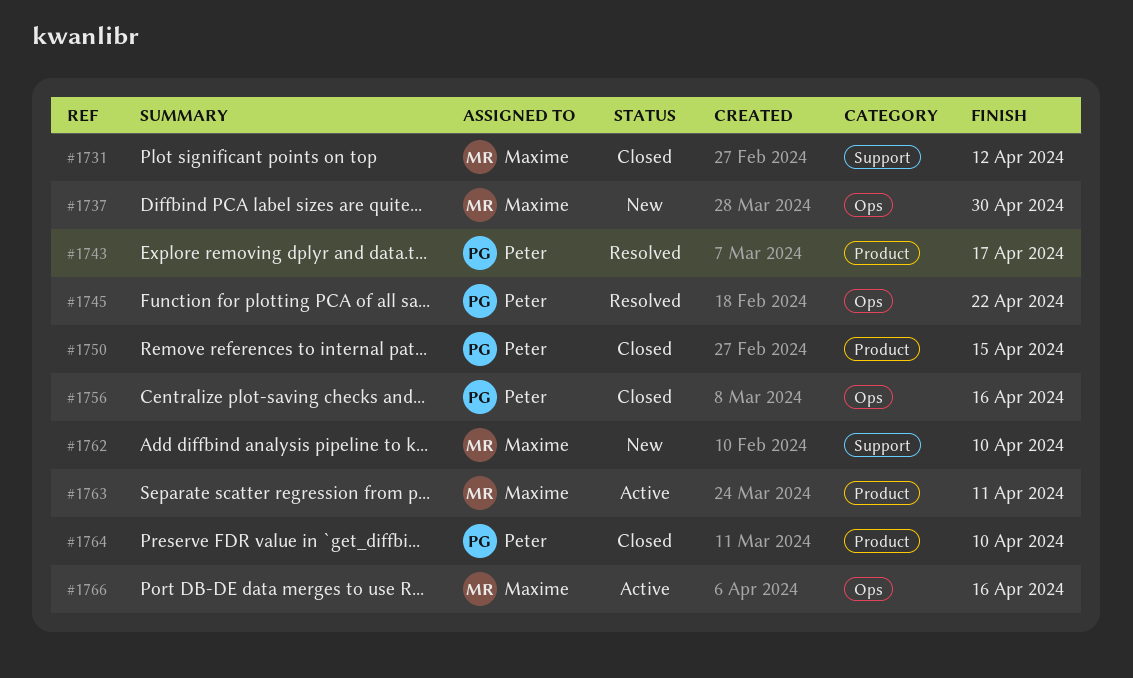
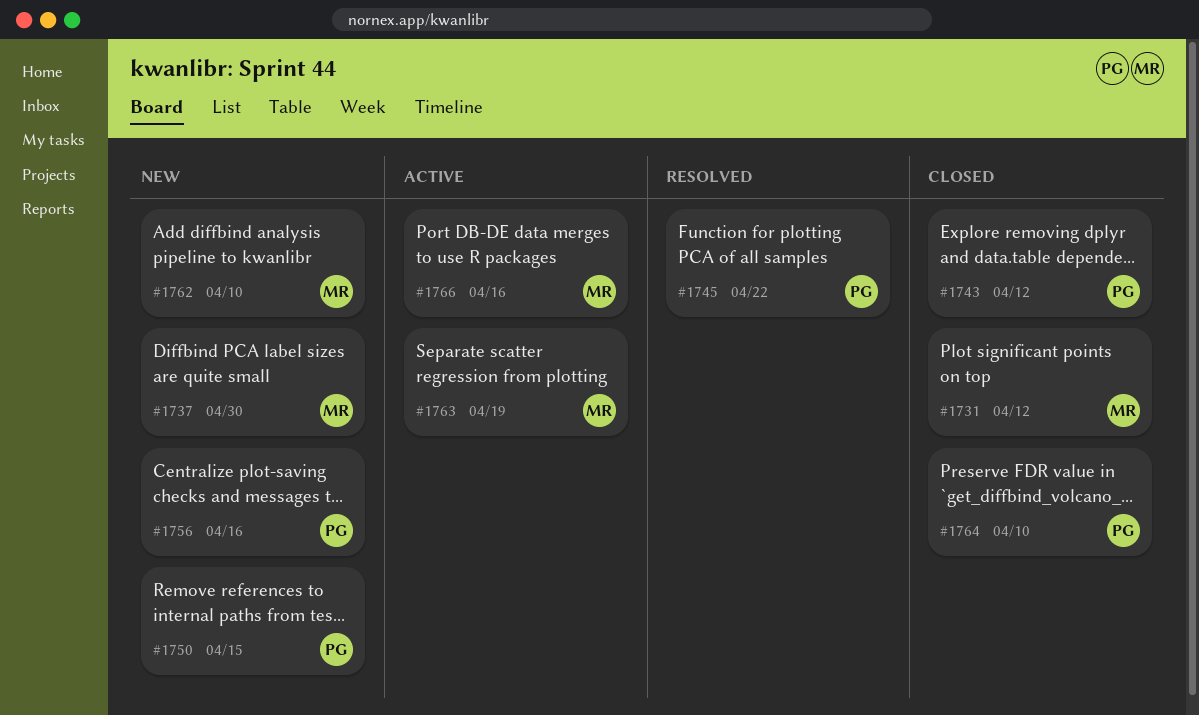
#1743, status: Resolved -> Closed
#1743, due: Apr 17 -> Apr 12
#1750, status: Closed -> New
#1756, status: Closed -> New
#1763, due: Apr 11 -> Apr 19

